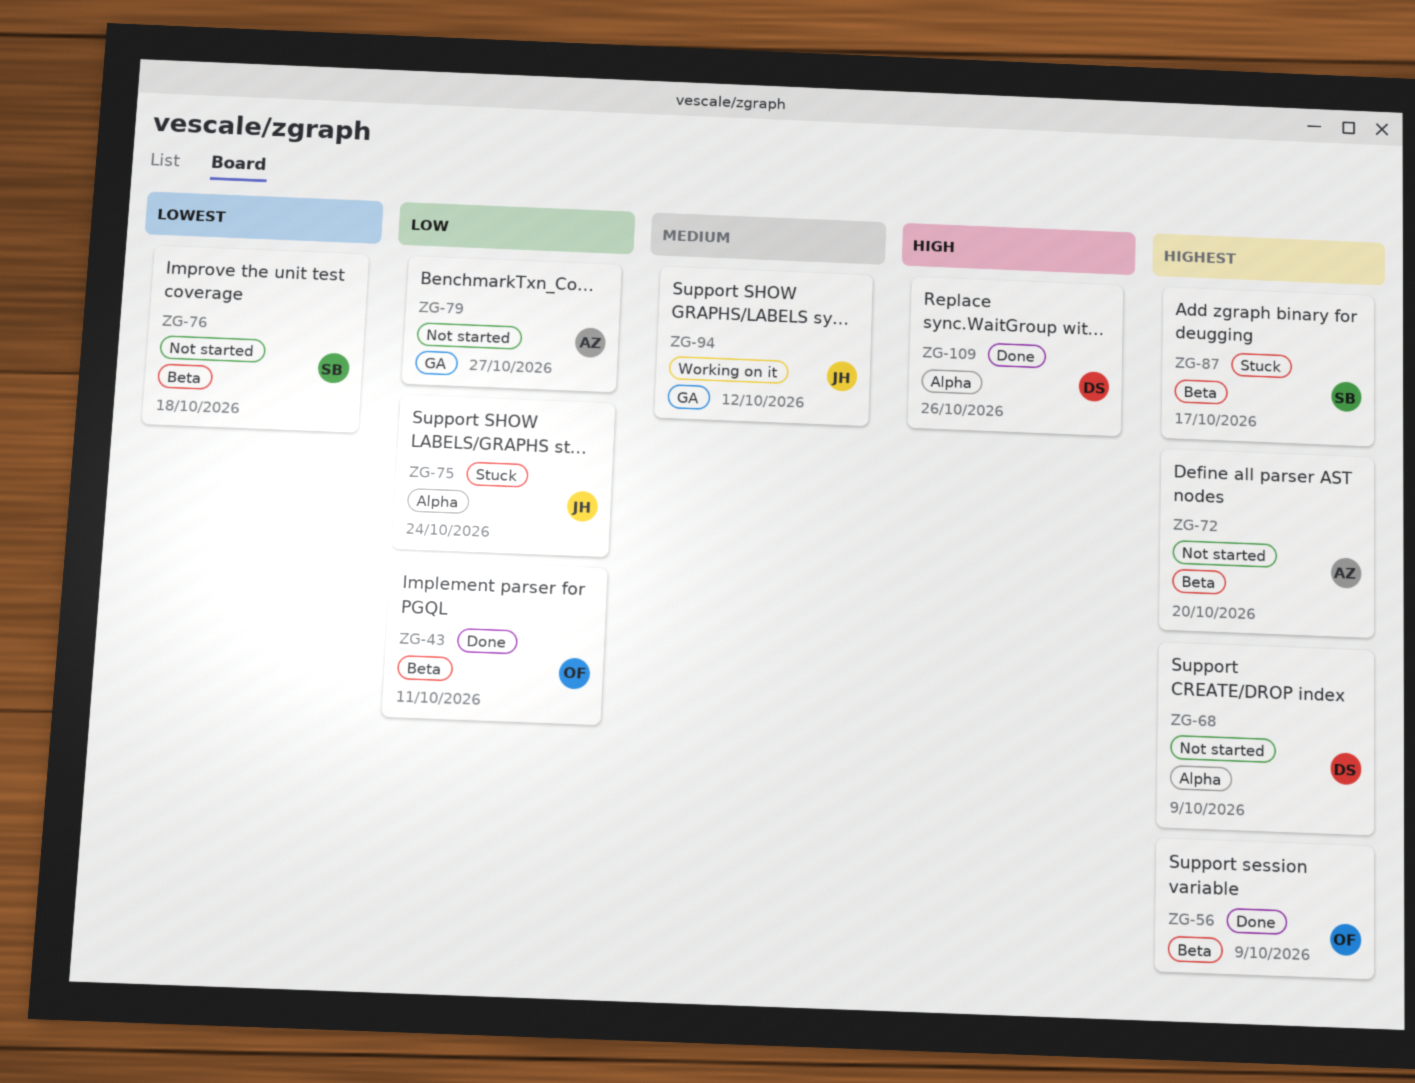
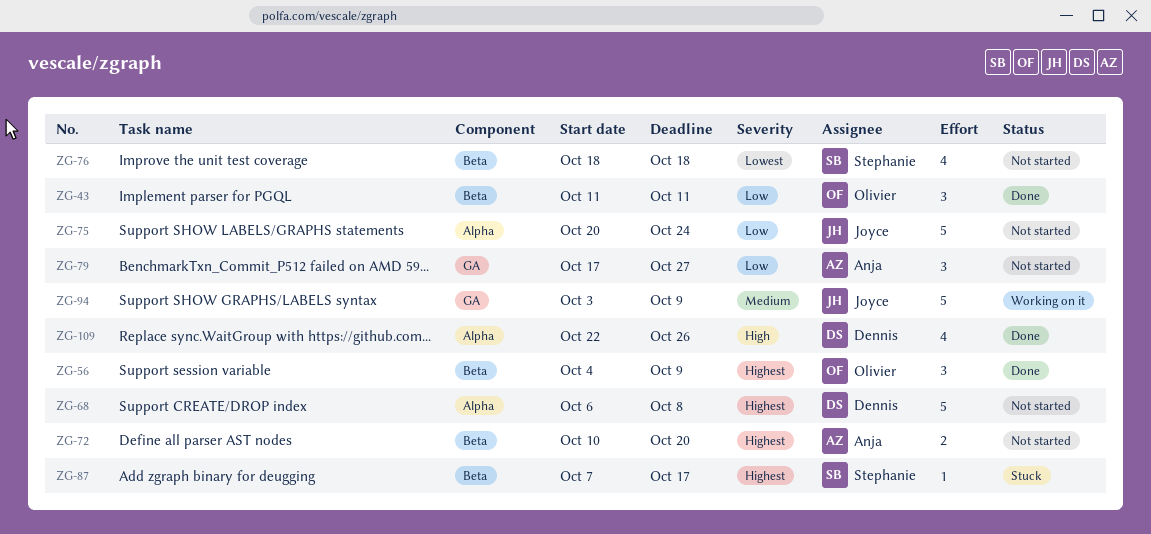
ZG-68, due: Oct 9 -> Oct 8
ZG-75, status: Stuck -> Not started
ZG-94, due: Oct 12 -> Oct 9

